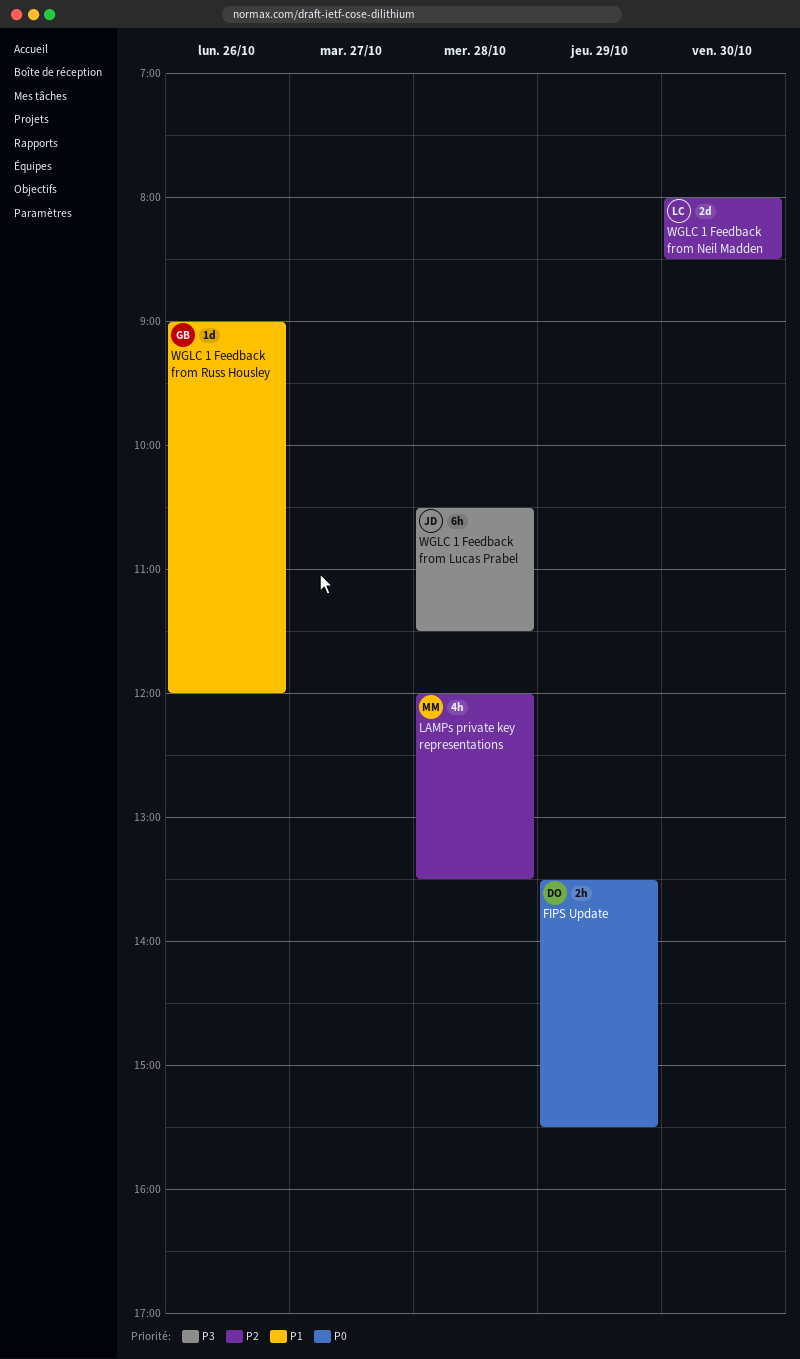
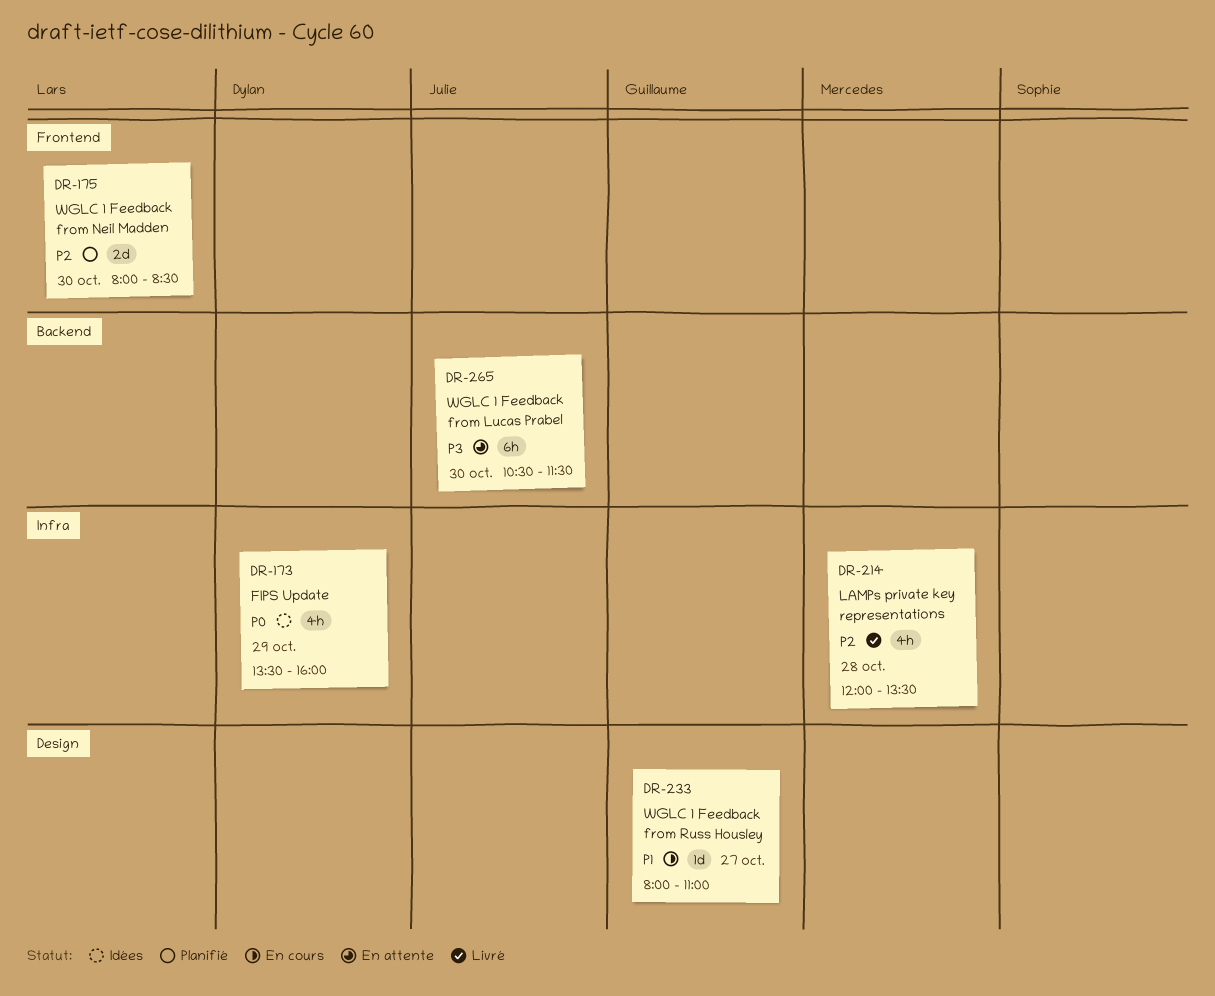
FIPS Update, estimate: 2h -> 4h
FIPS Update, ends: 15:30 -> 16:00
WGLC 1 Feedback from Lucas Prabel, day: Oct 28 -> Oct 30
WGLC 1 Feedback from Russ Housley, day: Oct 26 -> Oct 27
WGLC 1 Feedback from Russ Housley, begins: 09:00 -> 08:00
WGLC 1 Feedback from Russ Housley, ends: 12:00 -> 11:00

